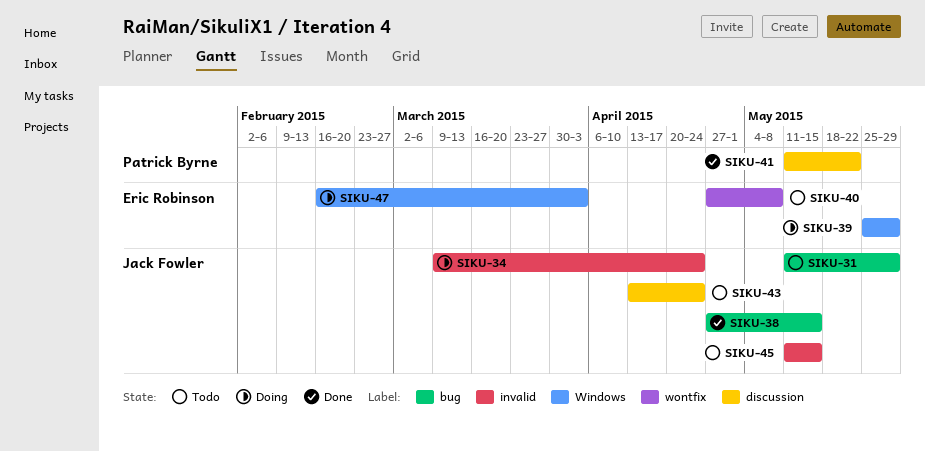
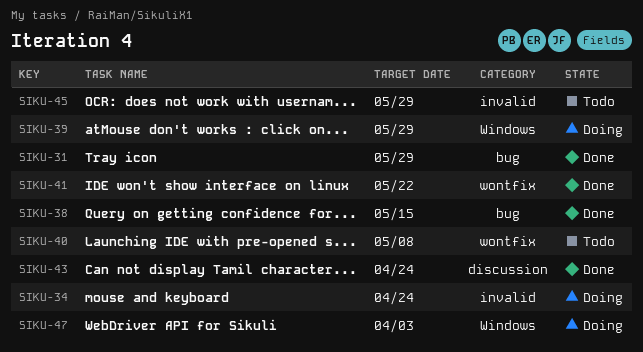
SIKU-31, status: Todo -> Done
SIKU-41, label: discussion -> wontfix
SIKU-43, status: Todo -> Done
SIKU-45, due: May 15 -> May 29

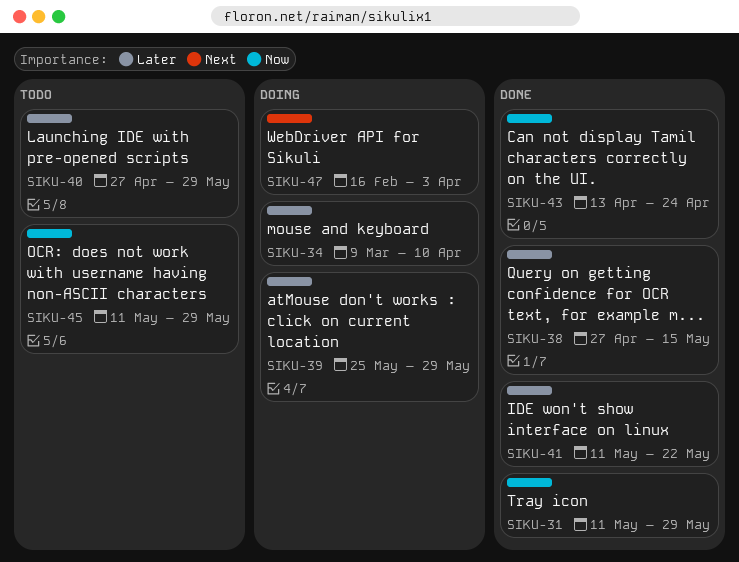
SIKU-34, due: Apr 24 -> Apr 10
SIKU-40, due: May 8 -> May 29

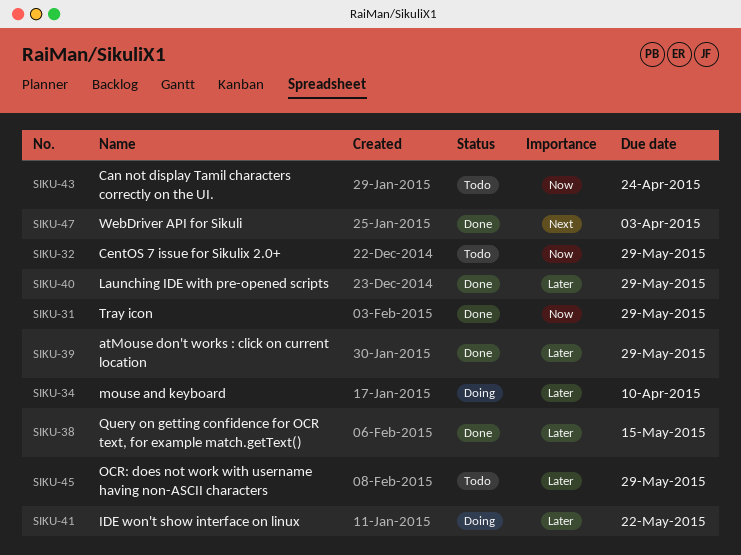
SIKU-32: none -> present
SIKU-39, status: Doing -> Done
SIKU-40, status: Todo -> Done
SIKU-41, status: Done -> Doing
SIKU-43, status: Done -> Todo
SIKU-45, priority: Now -> Later
SIKU-47, status: Doing -> Done

